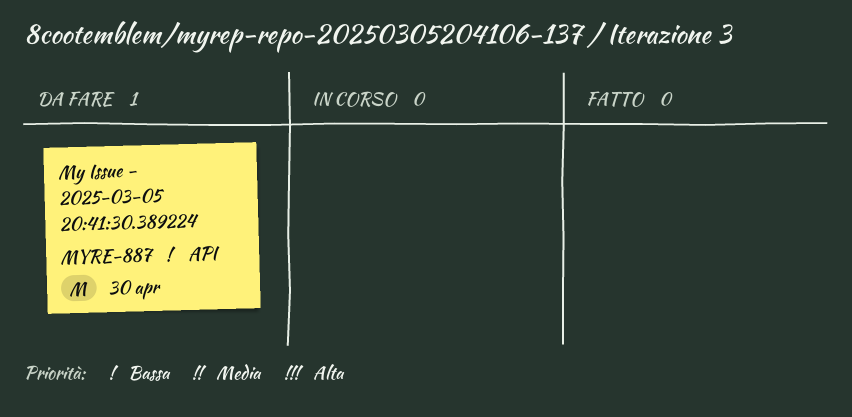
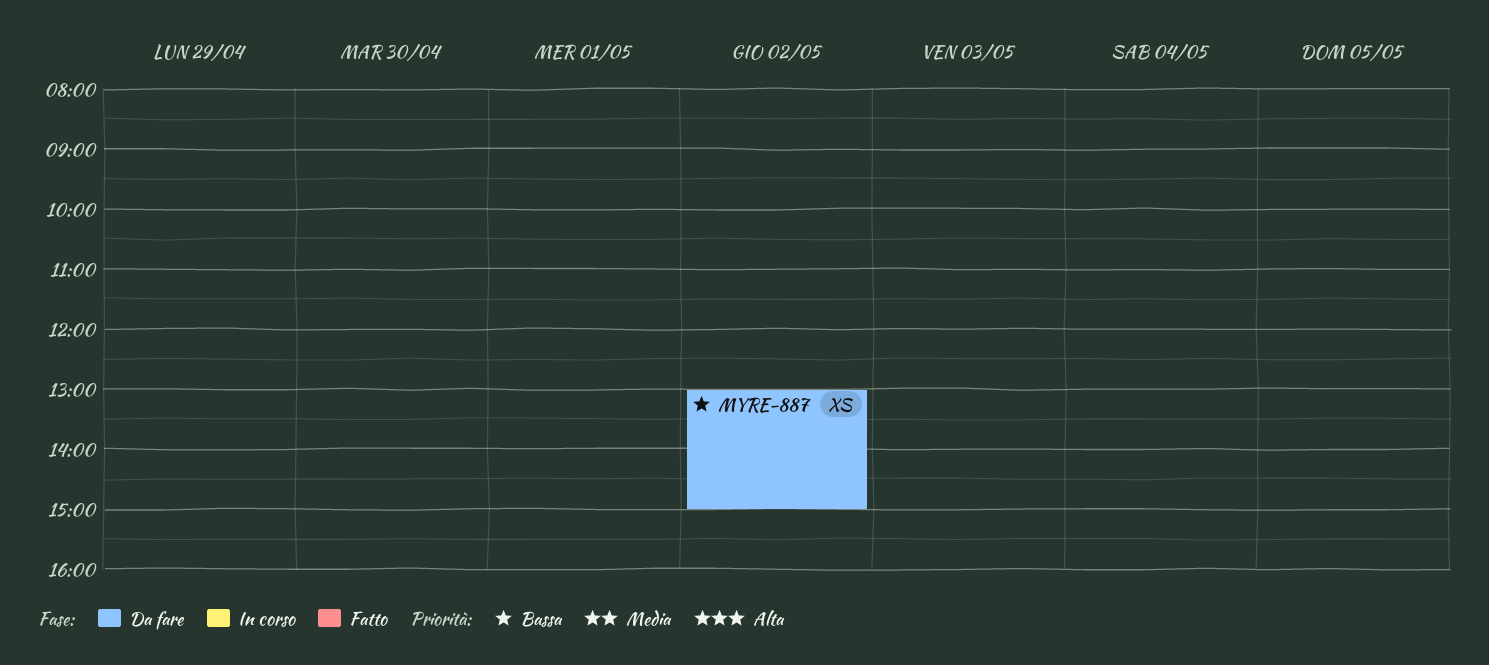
MYRE-887, estimate: M -> XS
MYRE-887, day: Apr 30 -> May 2

